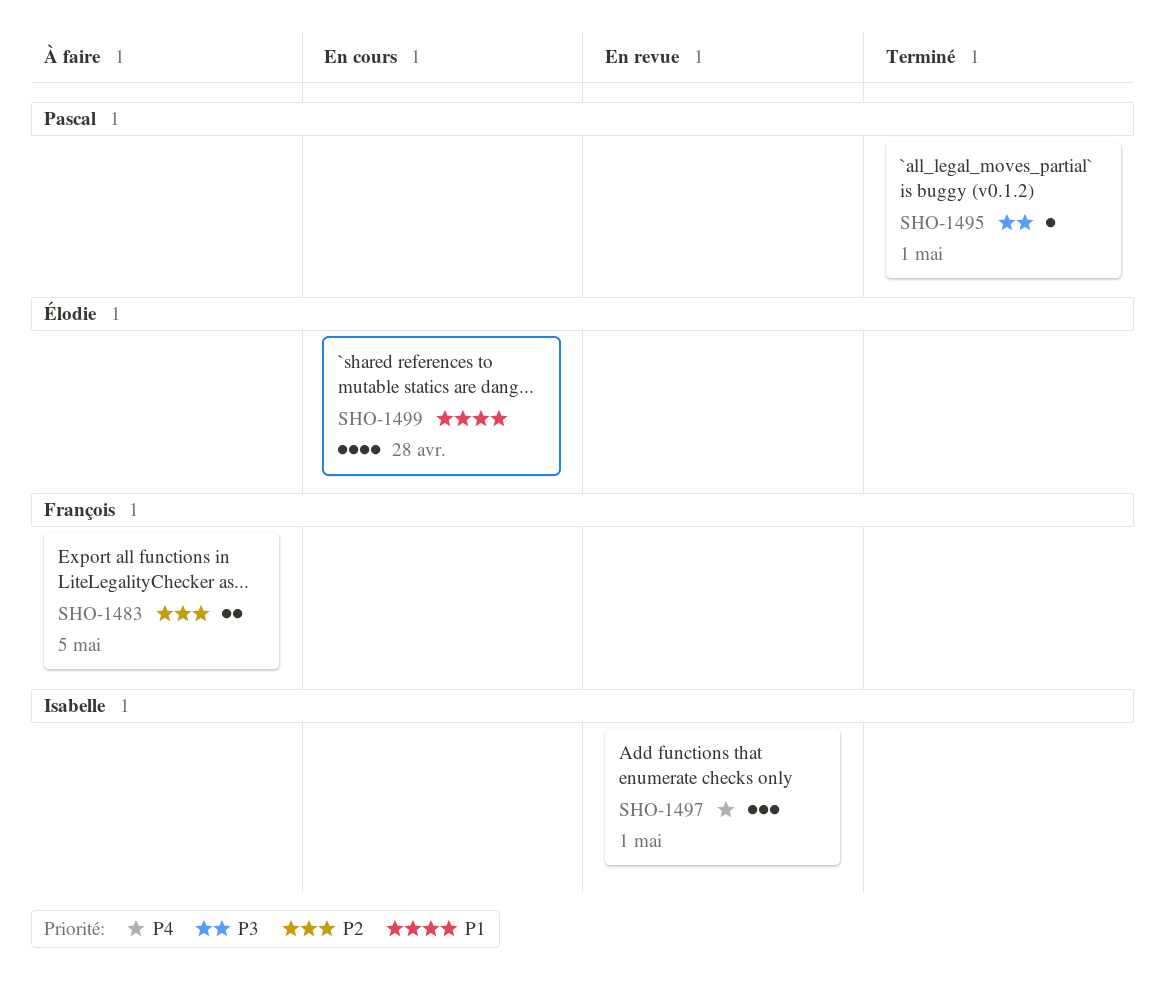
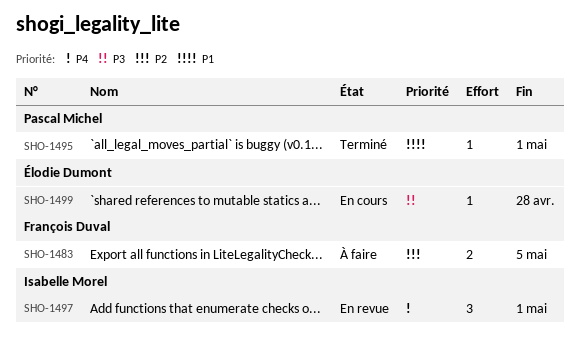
SHO-1495, priority: P3 -> P1
SHO-1499, priority: P1 -> P3
SHO-1499, estimate: 4 -> 1

